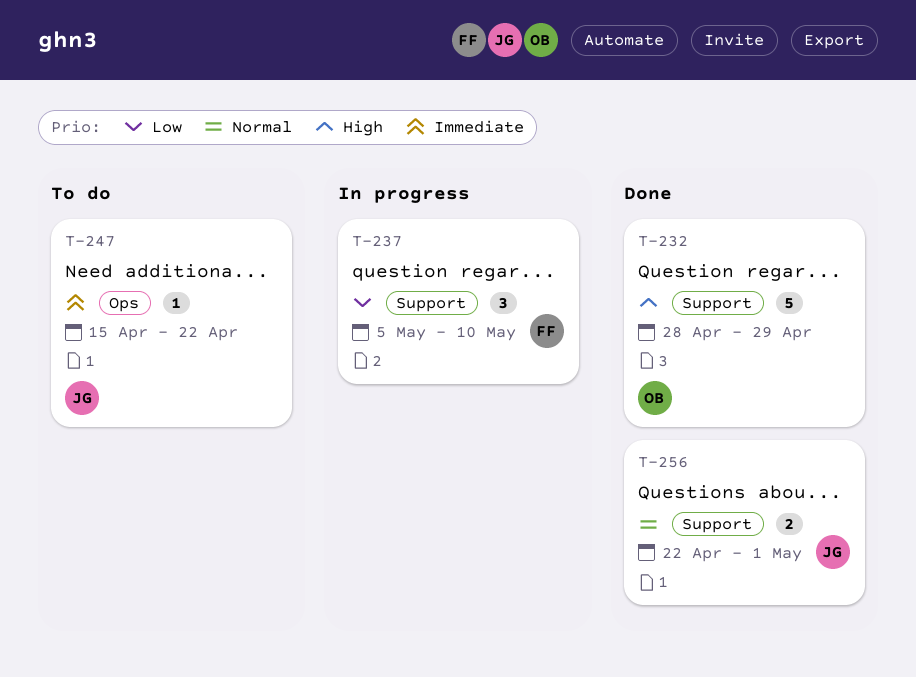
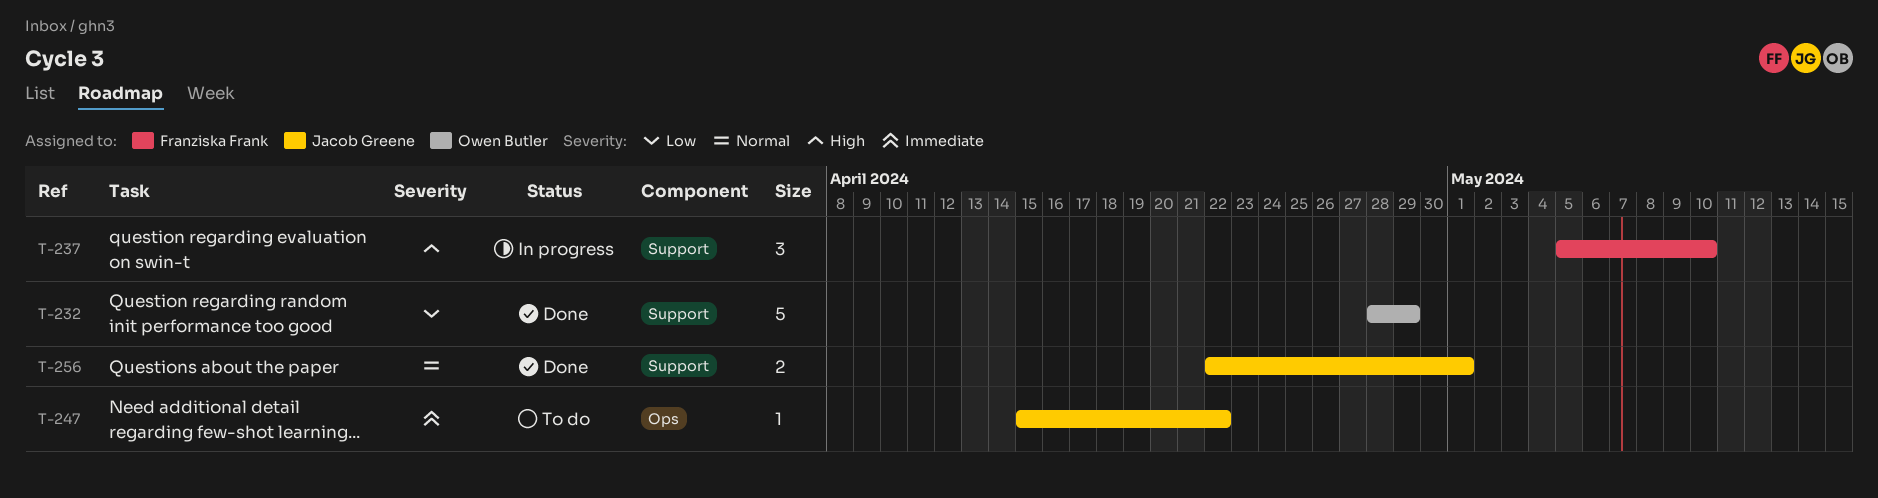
T-232, priority: High -> Low
T-237, priority: Low -> High

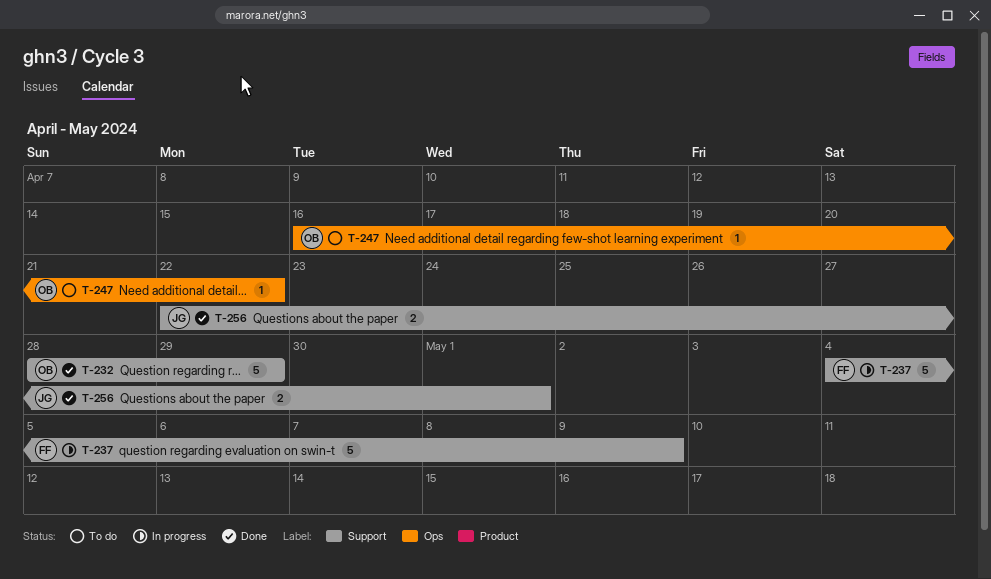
T-237, estimate: 3 -> 5
T-237, start: May 5 -> May 4
T-237, due: May 10 -> May 9
T-247, owner: Jacob Greene -> Owen Butler
T-247, start: Apr 15 -> Apr 16

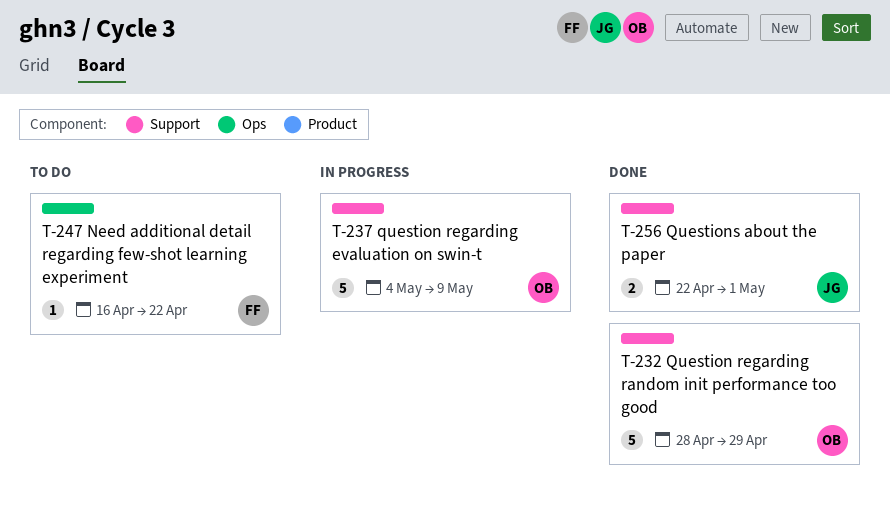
T-237, owner: FF -> OB
T-247, owner: OB -> FF

